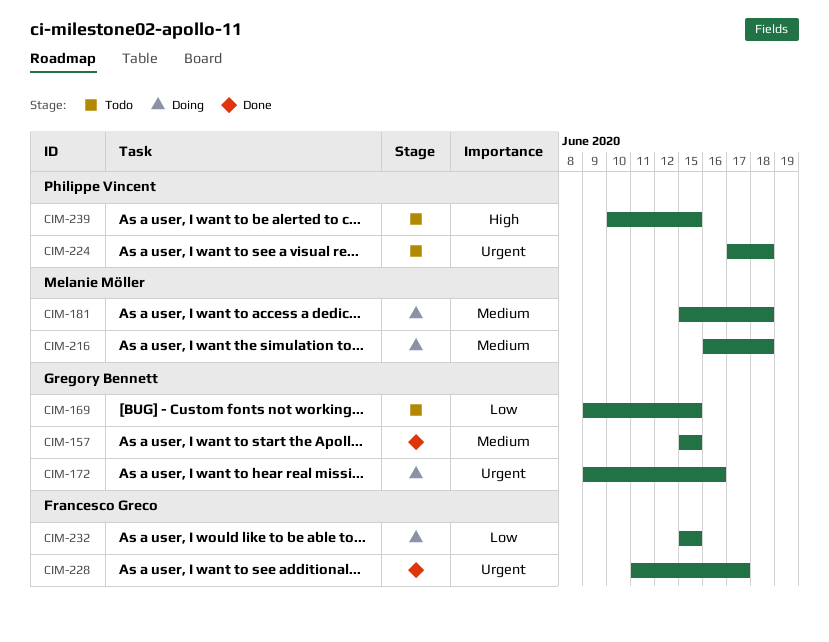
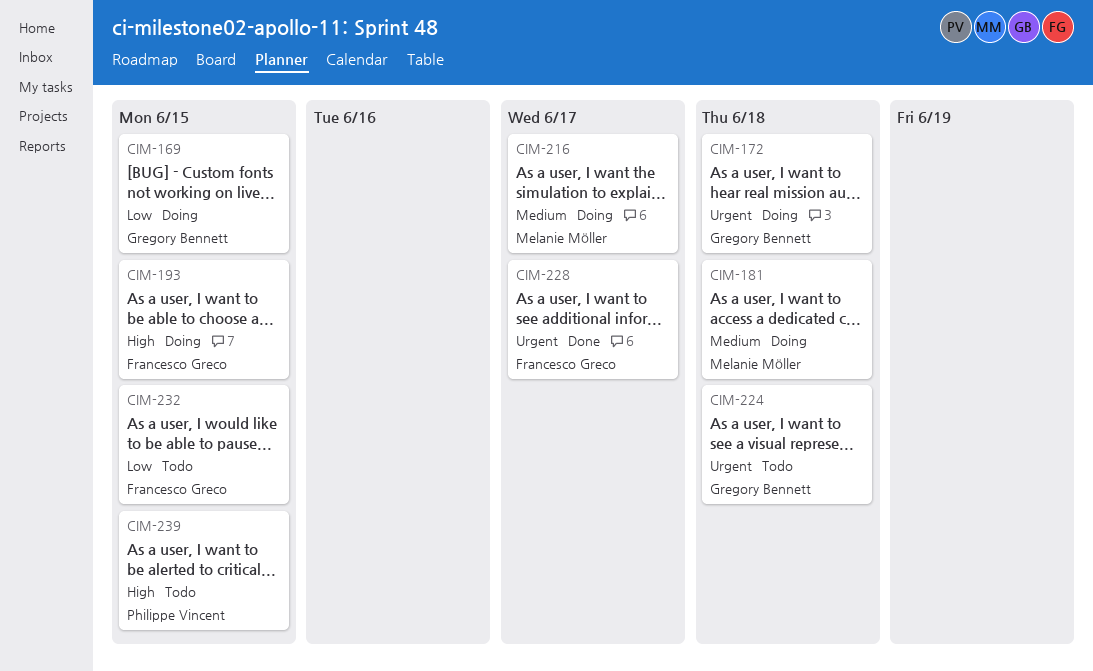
CIM-157: present -> none
CIM-169, status: Todo -> Doing
CIM-172, due: Jun 16 -> Jun 18
CIM-193: none -> present
CIM-216, due: Jun 18 -> Jun 17
CIM-224, owner: Philippe Vincent -> Gregory Bennett
CIM-232, status: Doing -> Todo

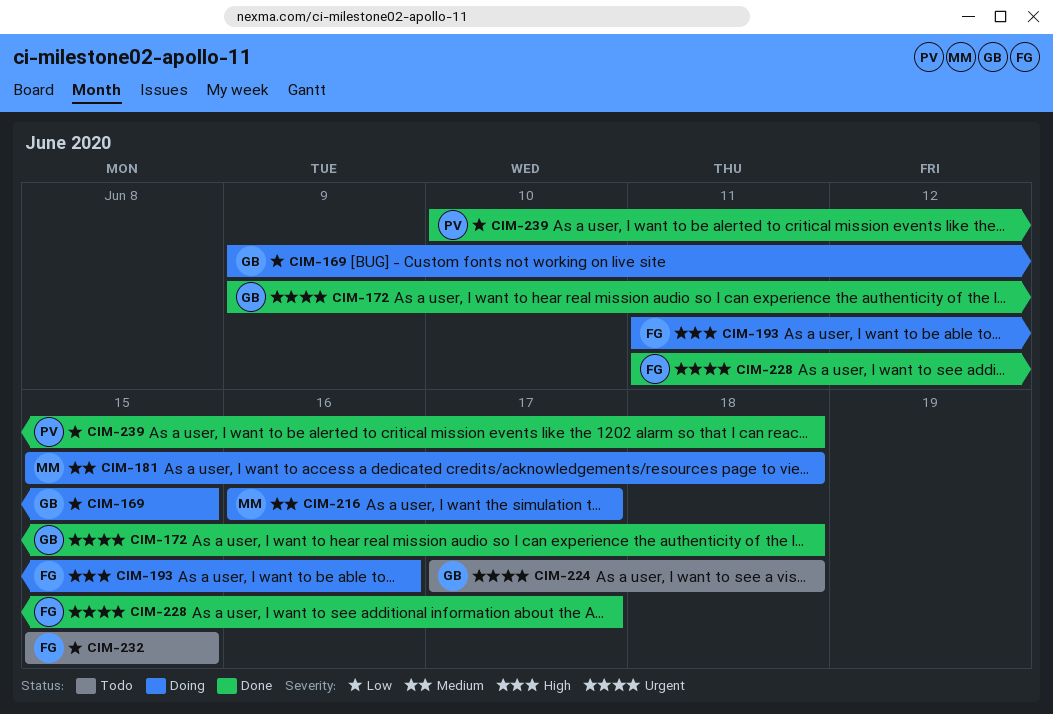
CIM-172, status: Doing -> Done
CIM-193, due: Jun 15 -> Jun 16
CIM-239, status: Todo -> Done
CIM-239, priority: High -> Low
CIM-239, due: Jun 15 -> Jun 18

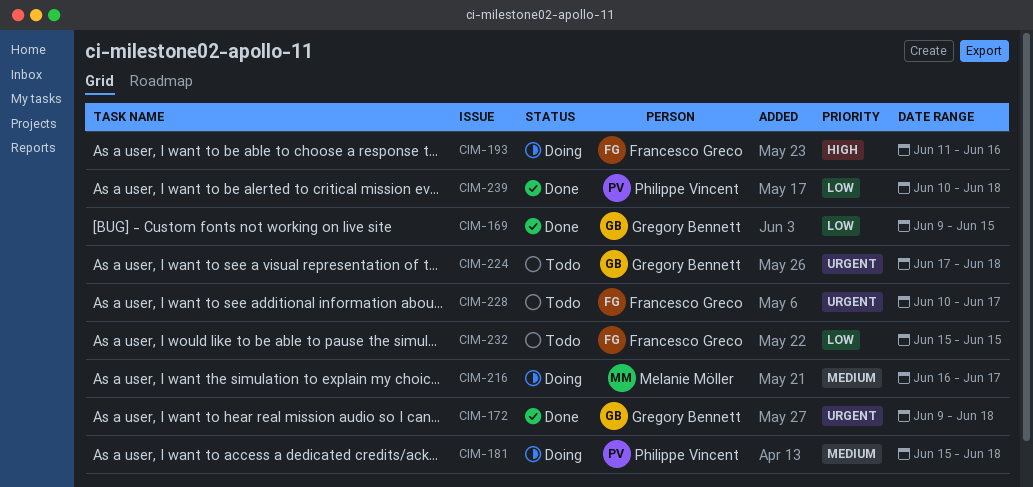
CIM-169, status: Doing -> Done
CIM-181, owner: Melanie Möller -> Philippe Vincent
CIM-228, status: Done -> Todo
CIM-228, start: Jun 11 -> Jun 10

